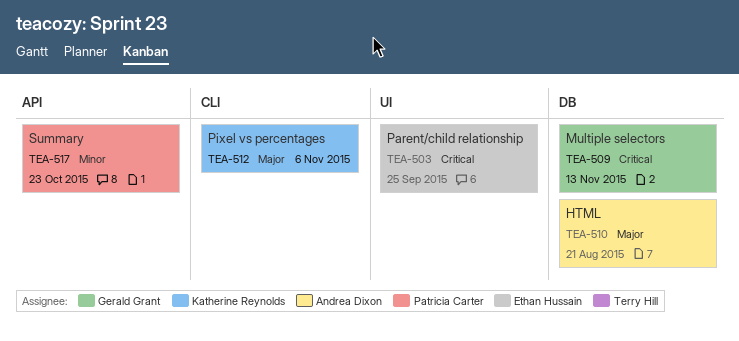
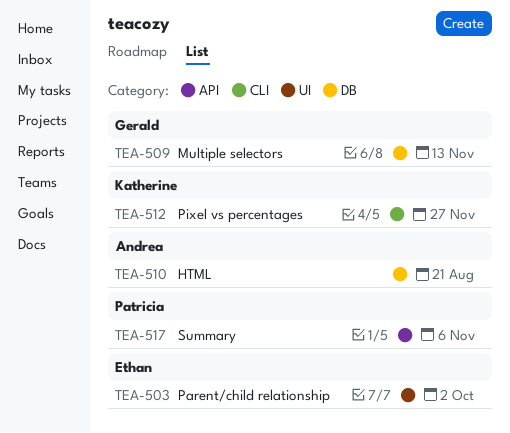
TEA-503, due: Sep 25 -> Oct 2
TEA-512, due: Nov 6 -> Nov 27
TEA-517, due: Oct 23 -> Nov 6

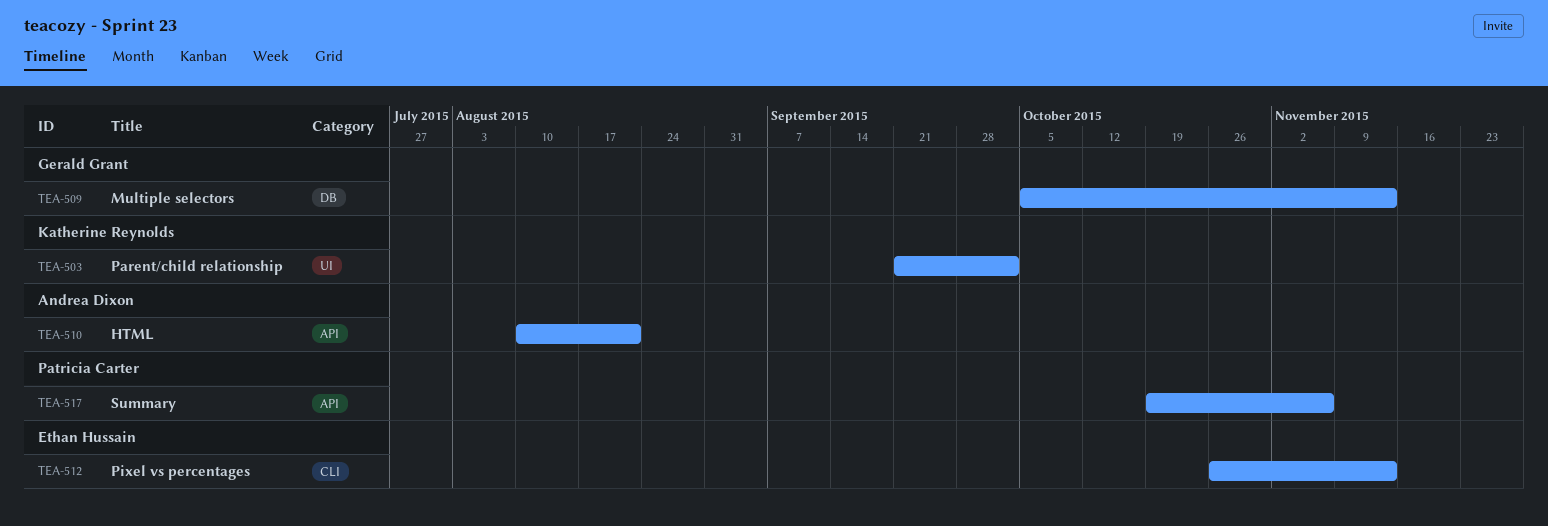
TEA-503, owner: Ethan Hussain -> Katherine Reynolds
TEA-510, label: DB -> API
TEA-512, owner: Katherine Reynolds -> Ethan Hussain
TEA-512, due: Nov 27 -> Nov 13

